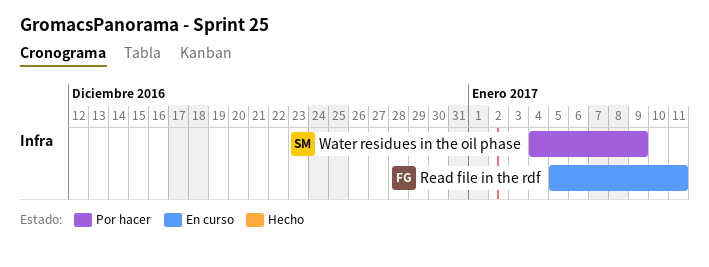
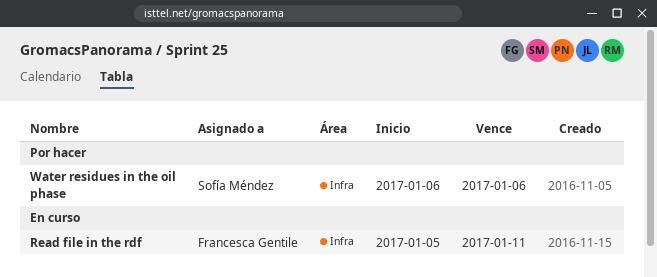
Water residues in the oil phase, start: Jan 4 -> Jan 6
Water residues in the oil phase, due: Jan 9 -> Jan 6

